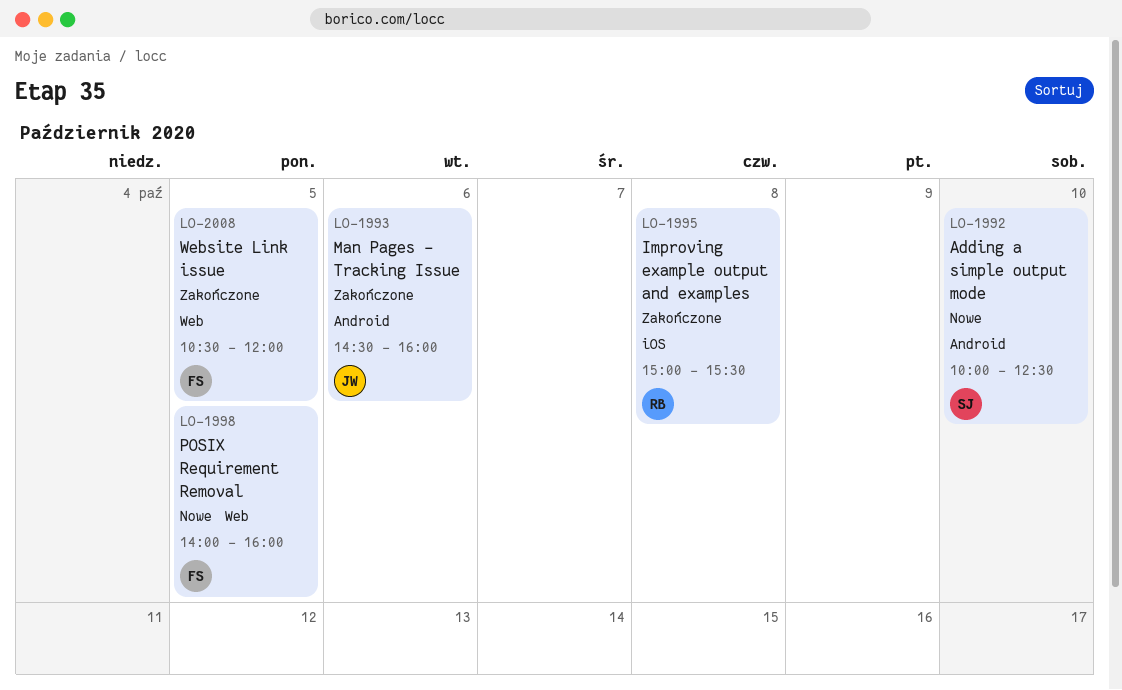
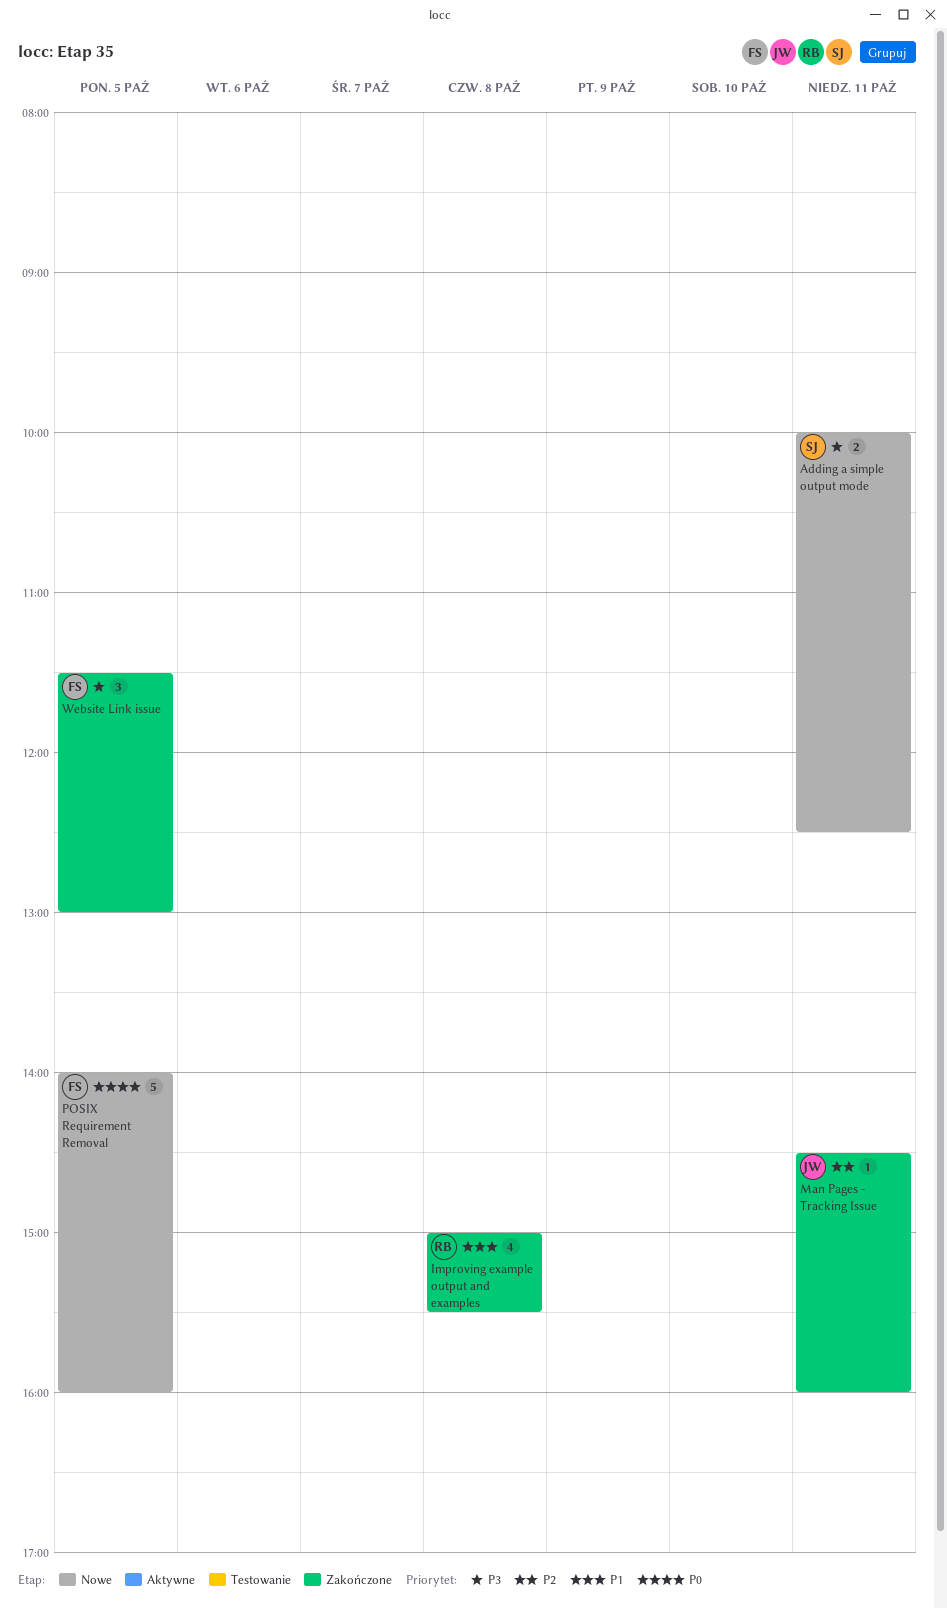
Adding a simple output mode, day: Oct 10 -> Oct 11
Man Pages - Tracking Issue, day: Oct 6 -> Oct 11
Website Link issue, begins: 10:30 -> 11:30
Website Link issue, ends: 12:00 -> 13:00

